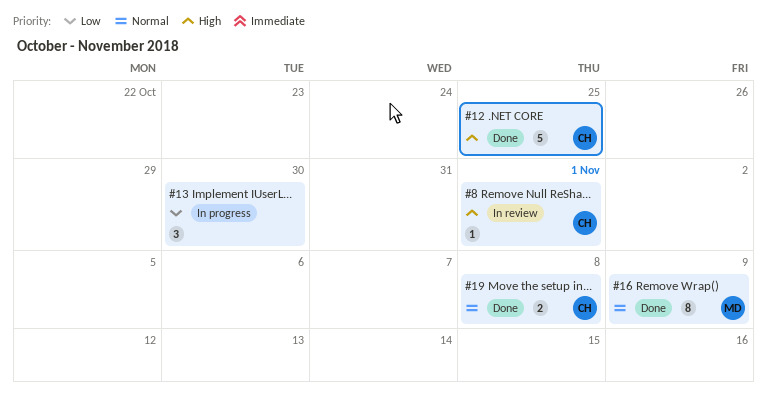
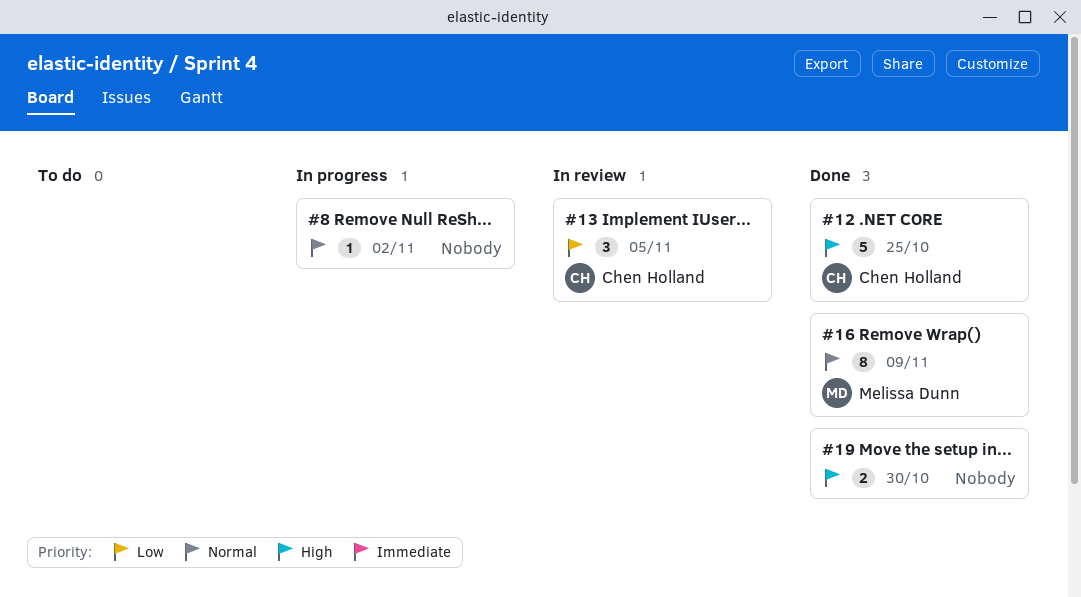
#8, status: In review -> In progress
#8, owner: Chen Holland -> none
#8, priority: High -> Normal
#8, due: Nov 1 -> Nov 2
#13, status: In progress -> In review
#13, owner: none -> Chen Holland
#13, due: Oct 30 -> Nov 5
#19, owner: Chen Holland -> none
#19, priority: Normal -> High
#19, due: Nov 8 -> Oct 30

